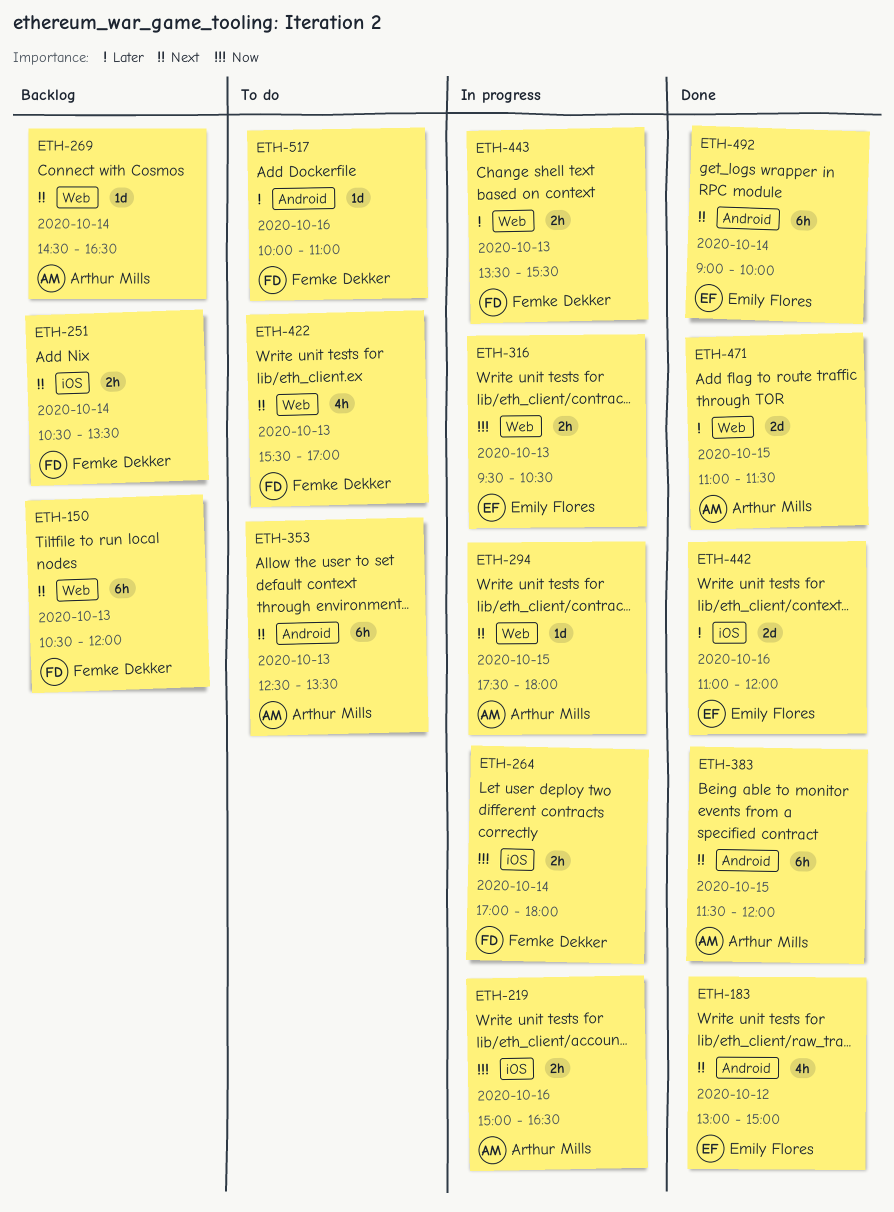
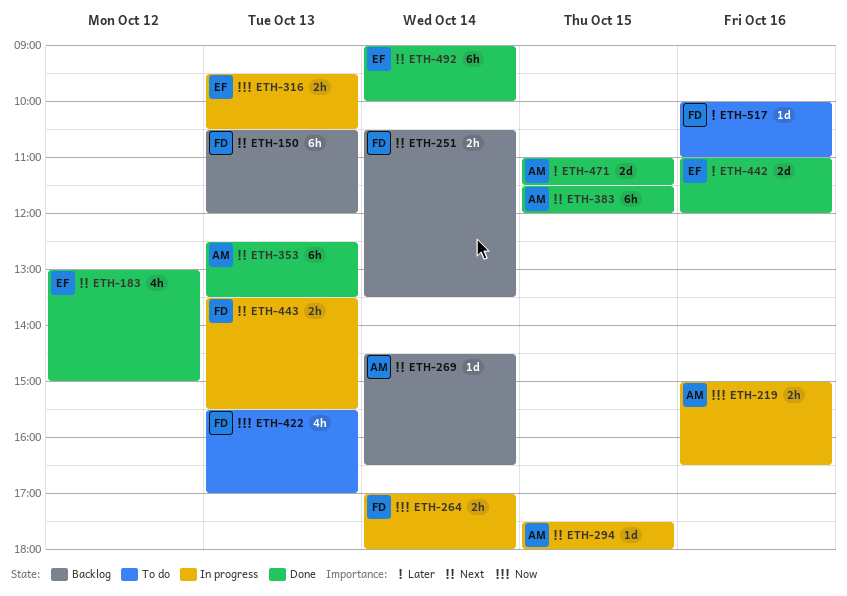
ETH-353, status: To do -> Done
ETH-422, priority: Next -> Now
ETH-443, priority: Later -> Next

